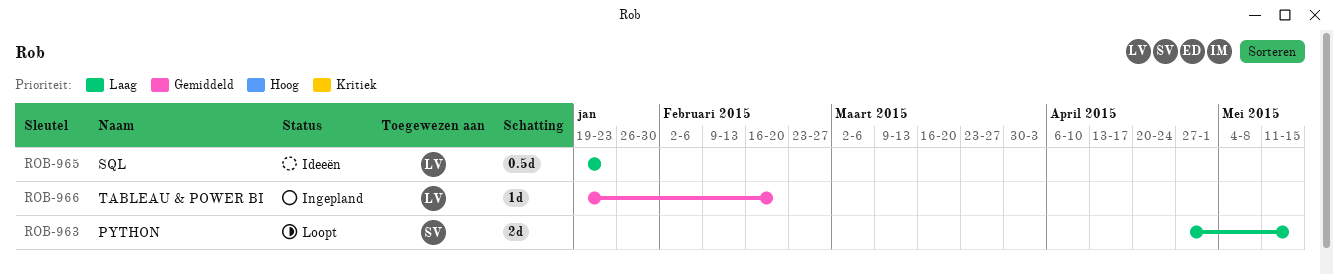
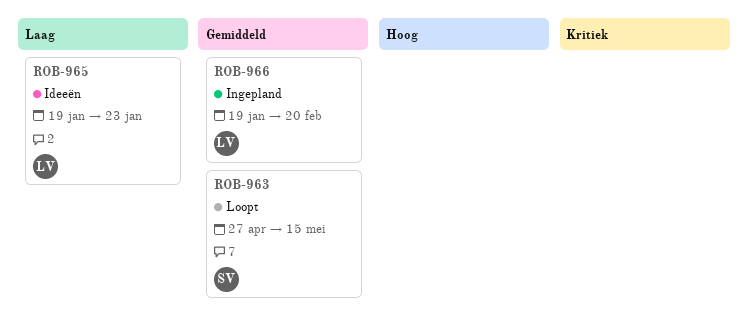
ROB-963, priority: Laag -> Gemiddeld

